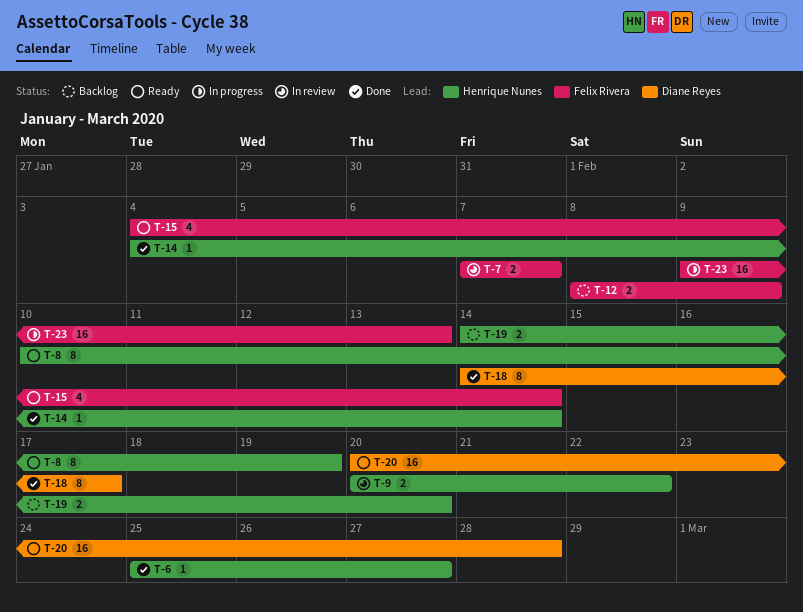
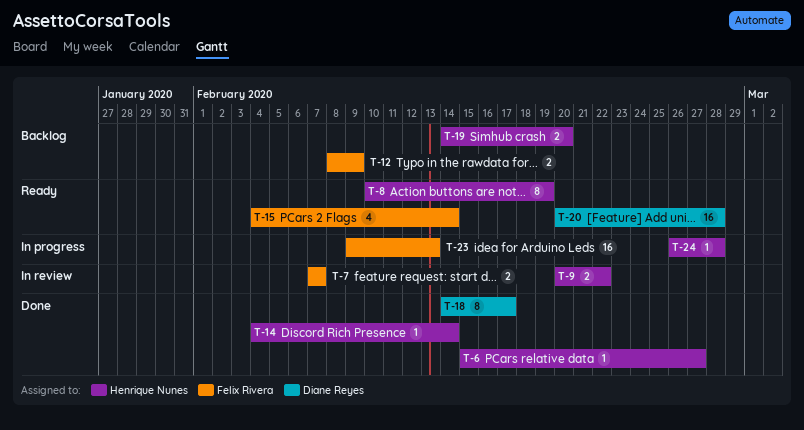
T-6, start: Feb 25 -> Feb 15
T-24: none -> present

